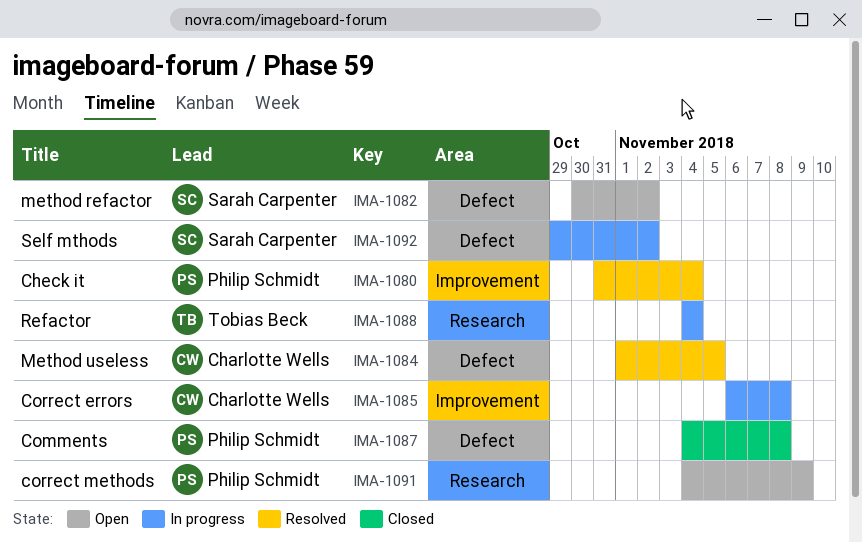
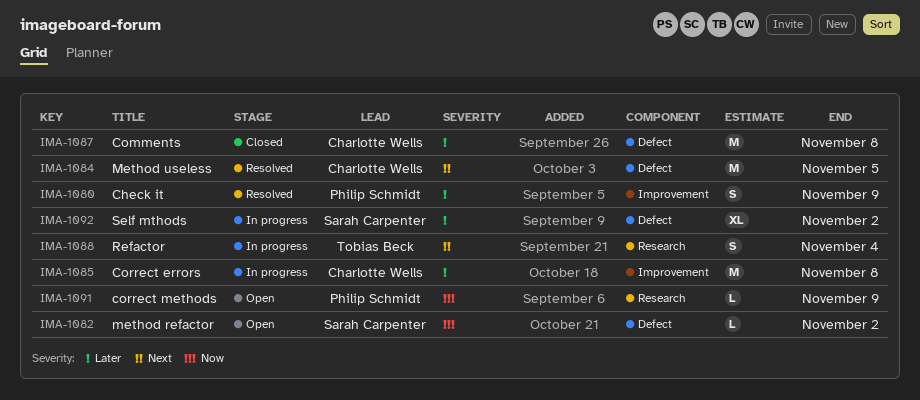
IMA-1080, due: Nov 4 -> Nov 9
IMA-1087, owner: Philip Schmidt -> Charlotte Wells

